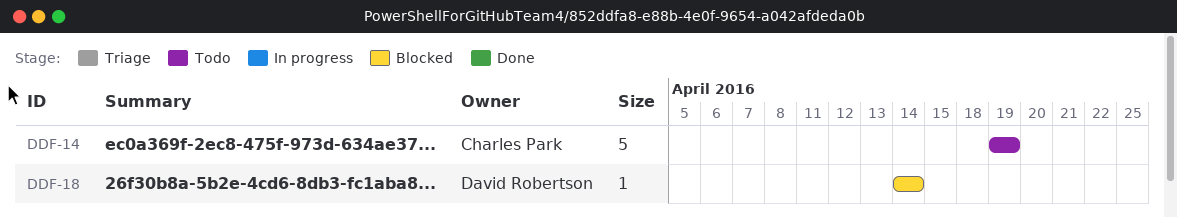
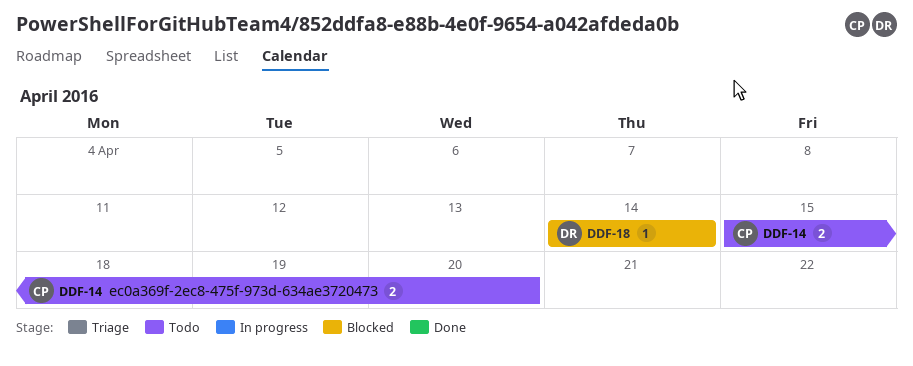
DDF-14, estimate: 5 -> 2
DDF-14, start: Apr 19 -> Apr 15
DDF-14, due: Apr 19 -> Apr 20

